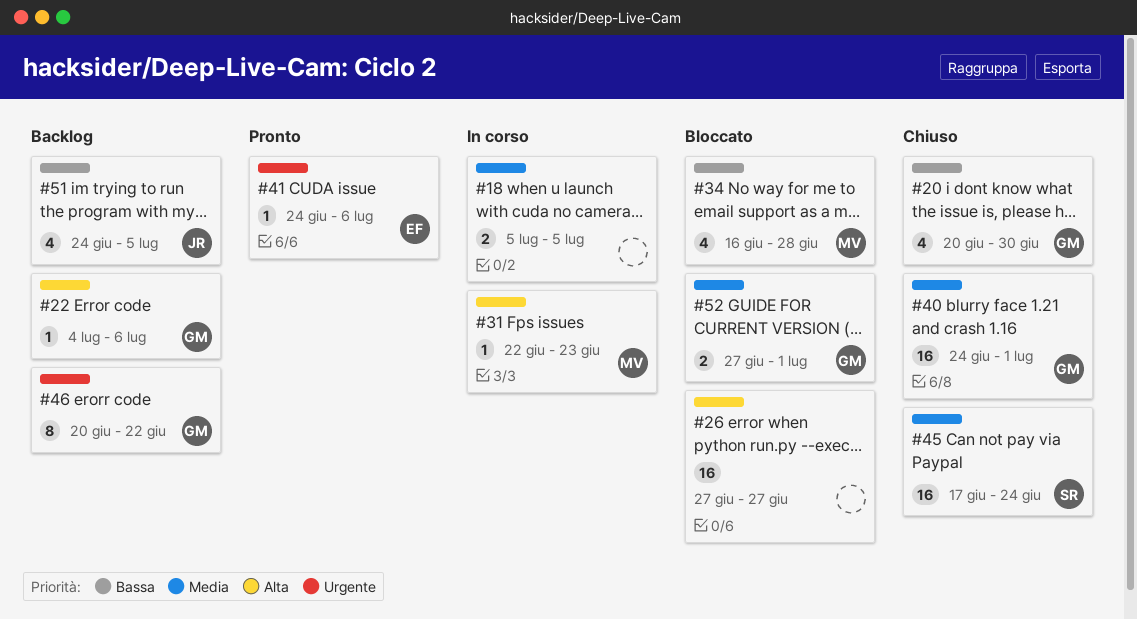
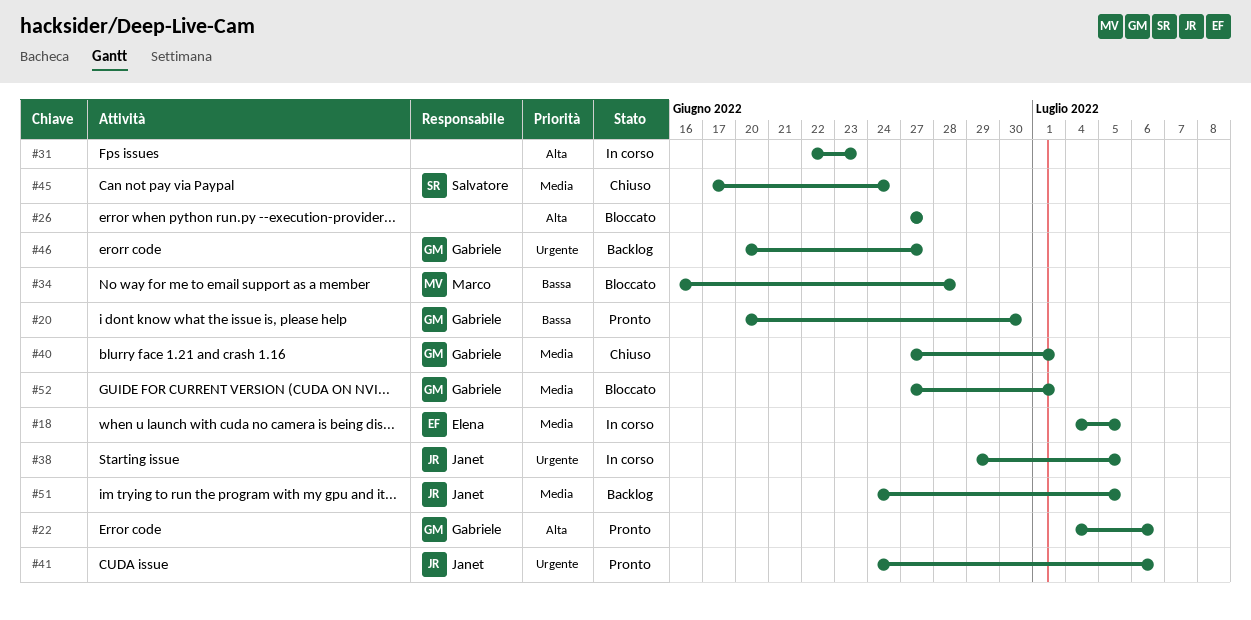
#18, owner: none -> Elena
#18, start: Jul 5 -> Jul 4
#20, status: Chiuso -> Pronto
#22, status: Backlog -> Pronto
#31, owner: Marco -> none
#38: none -> present
#40, start: Jun 24 -> Jun 27
#41, owner: Elena -> Janet
#46, due: Jun 22 -> Jun 27
#51, priority: Bassa -> Media

